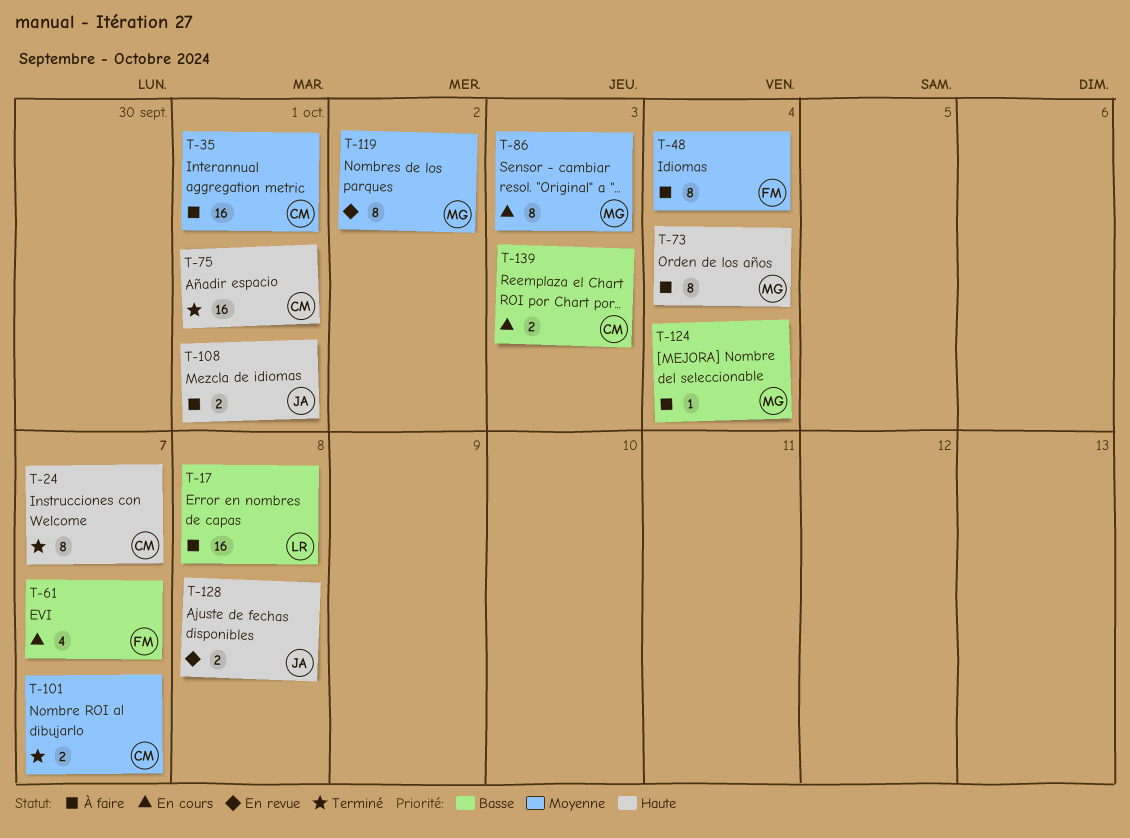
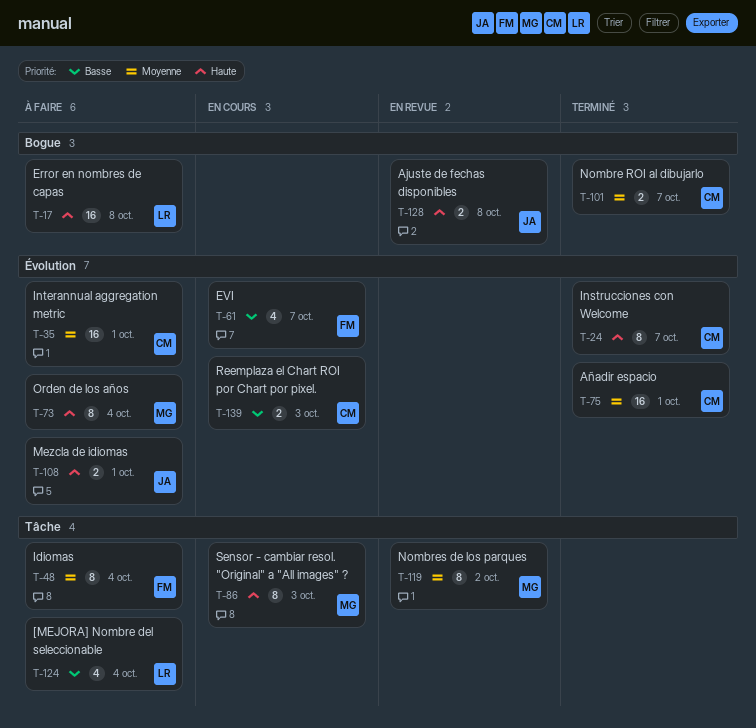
T-17, priority: Basse -> Haute
T-75, priority: Haute -> Moyenne
T-86, priority: Moyenne -> Haute
T-124, owner: MG -> LR
T-124, estimate: 1 -> 4

